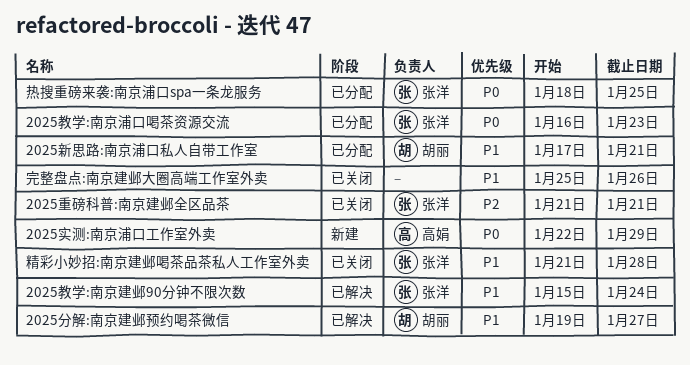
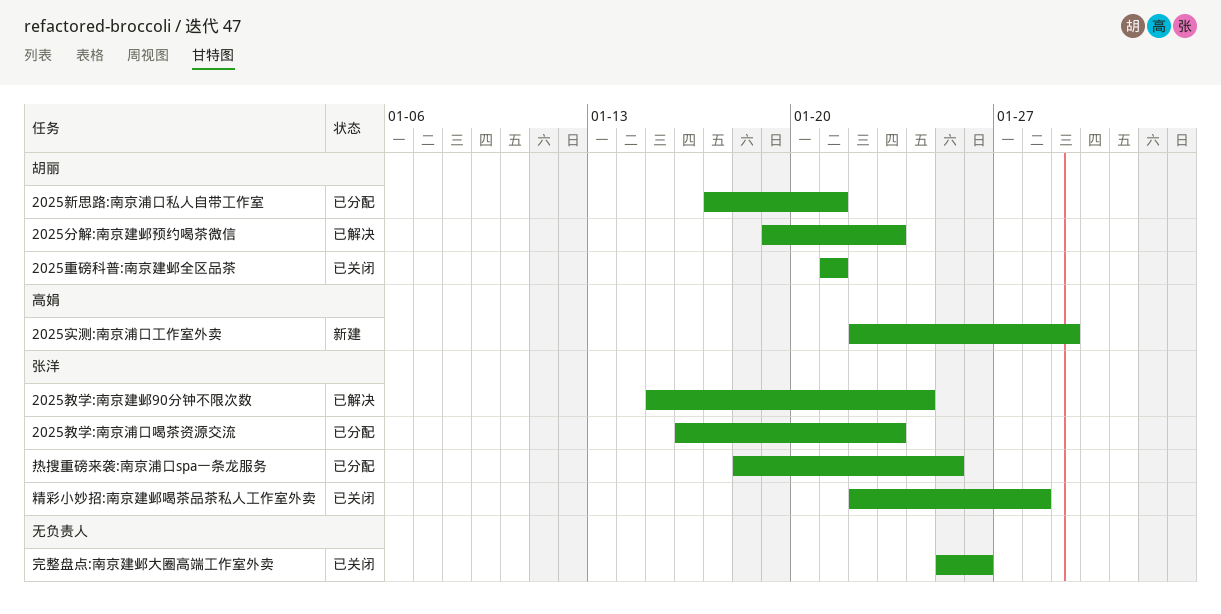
2025分解:南京建邺预约喝茶微信, due: Jan 27 -> Jan 23
2025重磅科普:南京建邺全区品茶, owner: 张洋 -> 胡丽
精彩小妙招:南京建邺喝茶品茶私人工作室外卖, start: Jan 21 -> Jan 22

